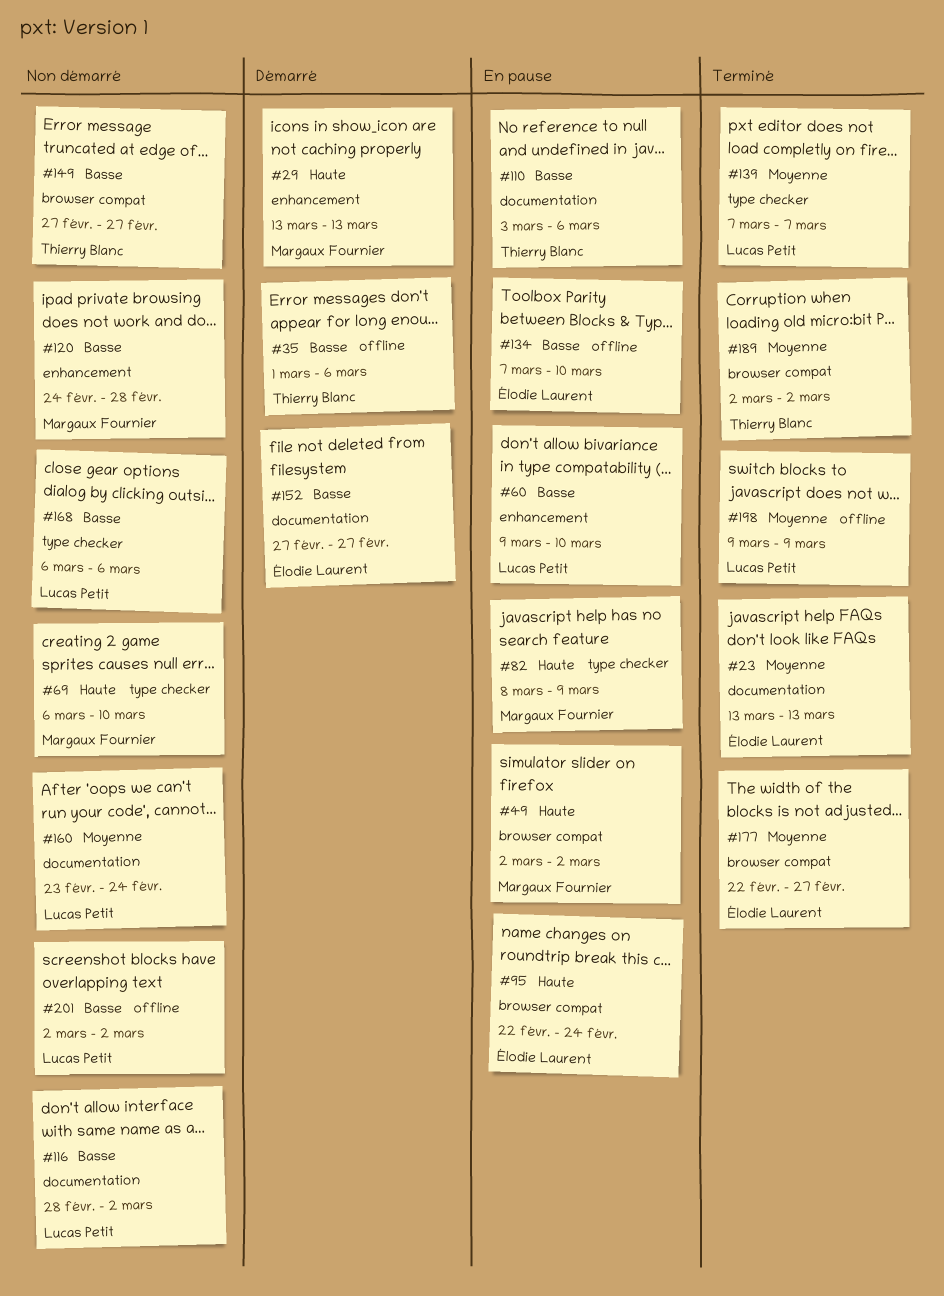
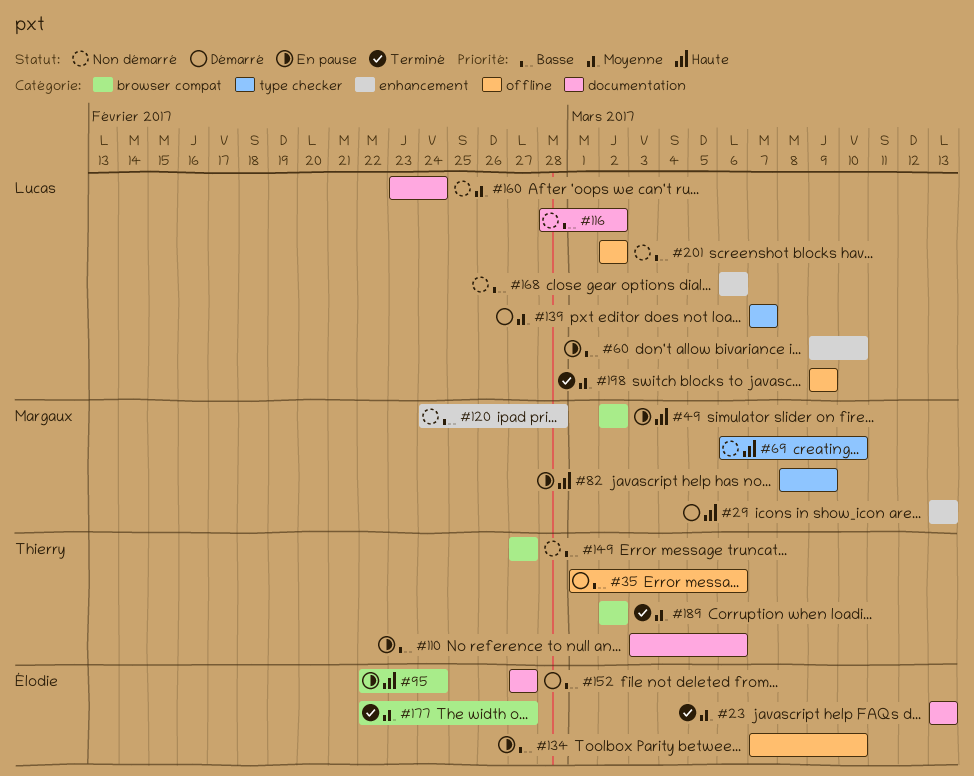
#139, status: Terminé -> Démarré
#168, label: type checker -> enhancement

